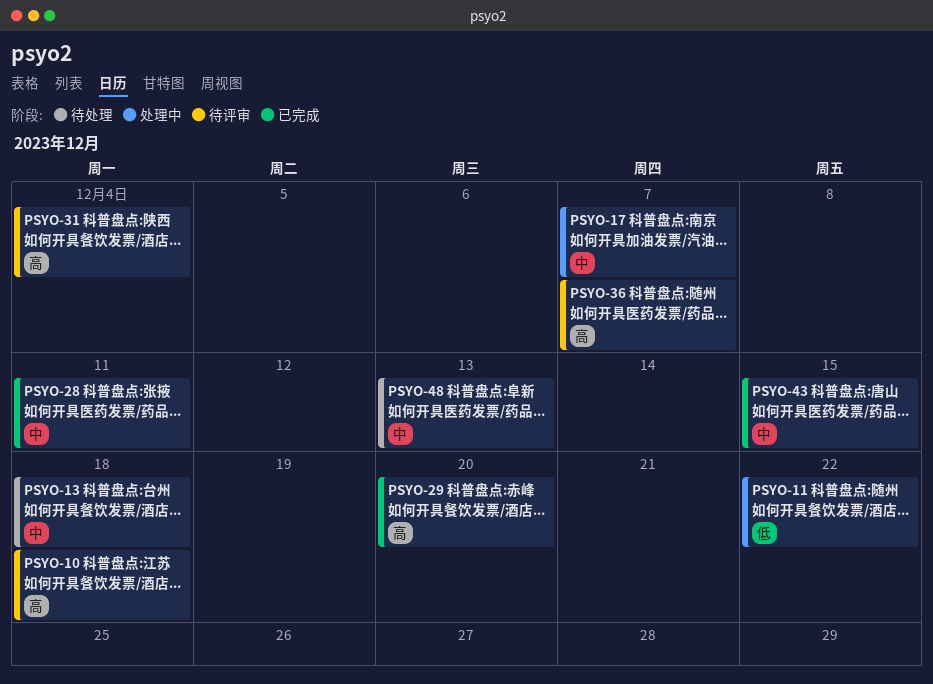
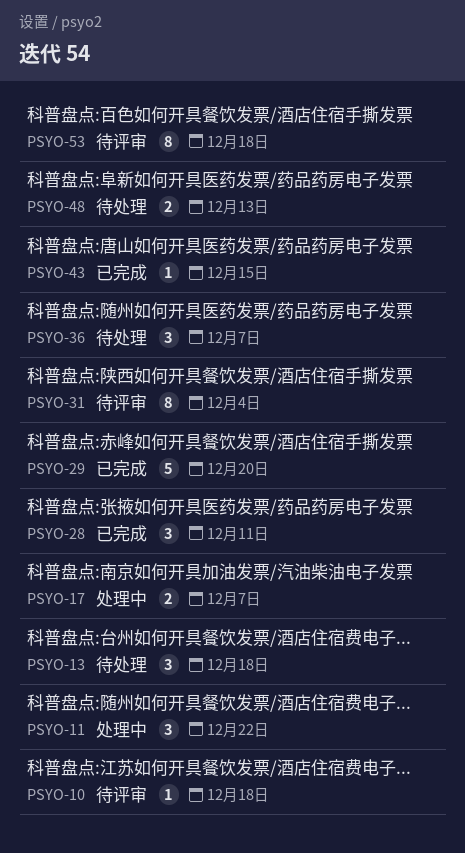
PSYO-36, status: 待评审 -> 待处理
PSYO-53: none -> present

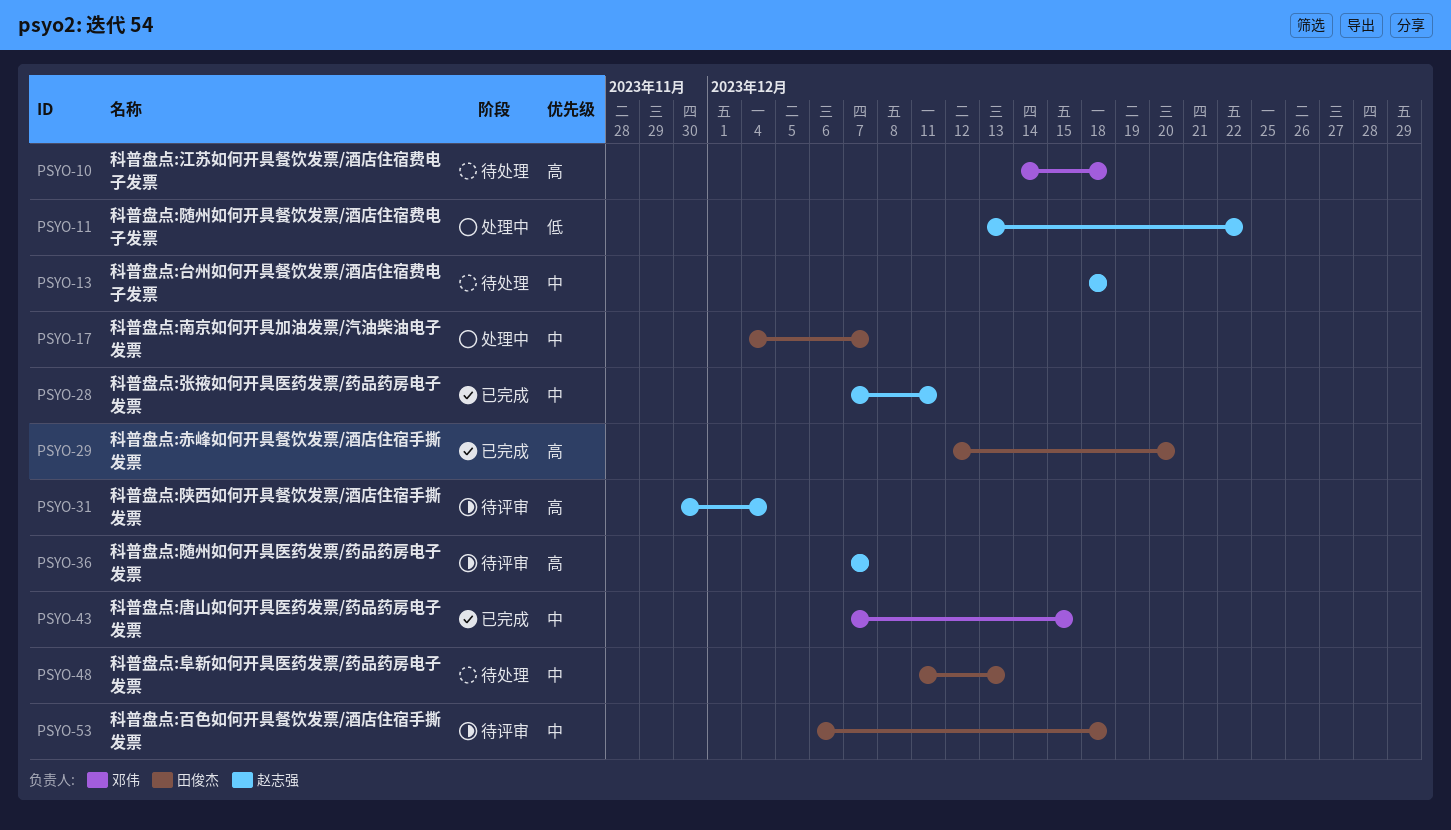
PSYO-10, status: 待评审 -> 待处理
PSYO-36, status: 待处理 -> 待评审

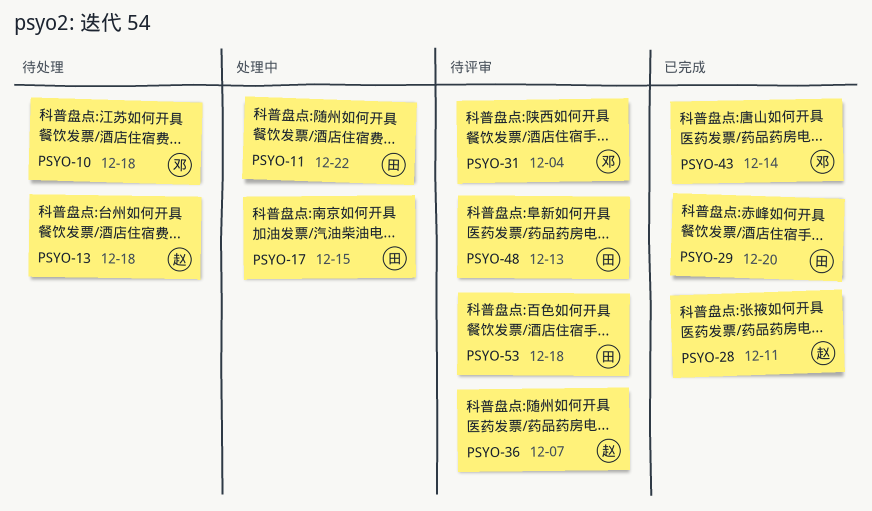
PSYO-11, owner: 赵志强 -> 田俊杰
PSYO-17, due: Dec 7 -> Dec 15
PSYO-31, owner: 赵志强 -> 邓伟
PSYO-43, due: Dec 15 -> Dec 14
PSYO-48, status: 待处理 -> 待评审

